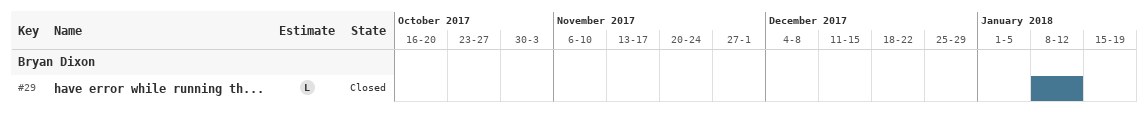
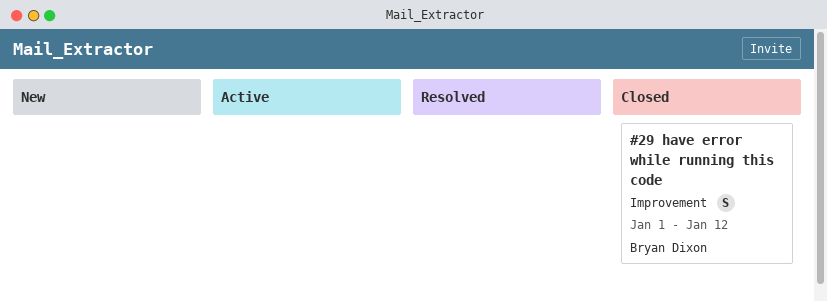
#29, estimate: L -> S
#29, start: Jan 8 -> Jan 1

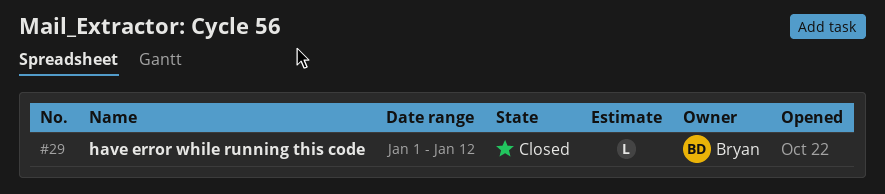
#29, estimate: S -> L

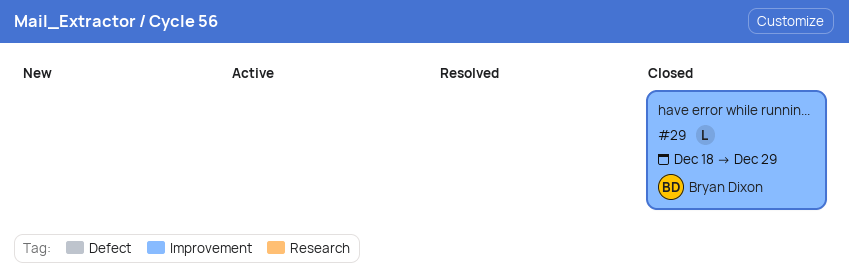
#29, start: Jan 1 -> Dec 18
#29, due: Jan 12 -> Dec 29

